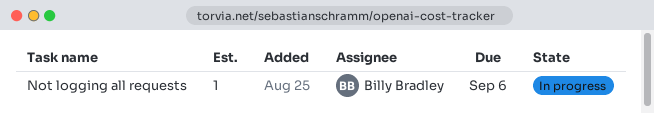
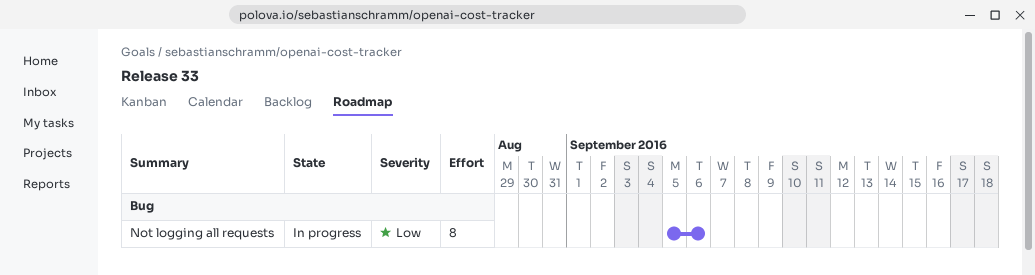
Not logging all requests, estimate: 1 -> 8

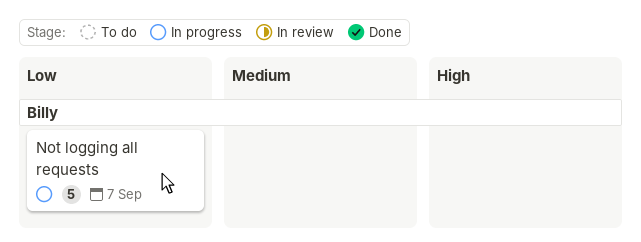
Not logging all requests, estimate: 8 -> 5
Not logging all requests, due: Sep 6 -> Sep 7

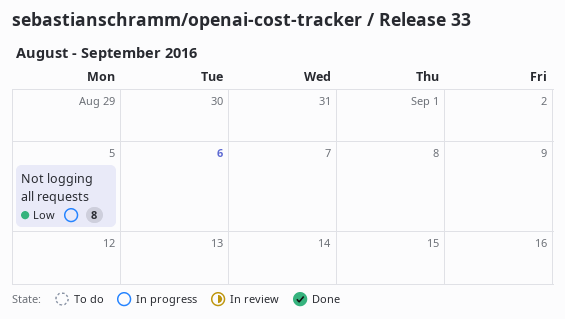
Not logging all requests, estimate: 5 -> 8
Not logging all requests, due: Sep 7 -> Sep 5

